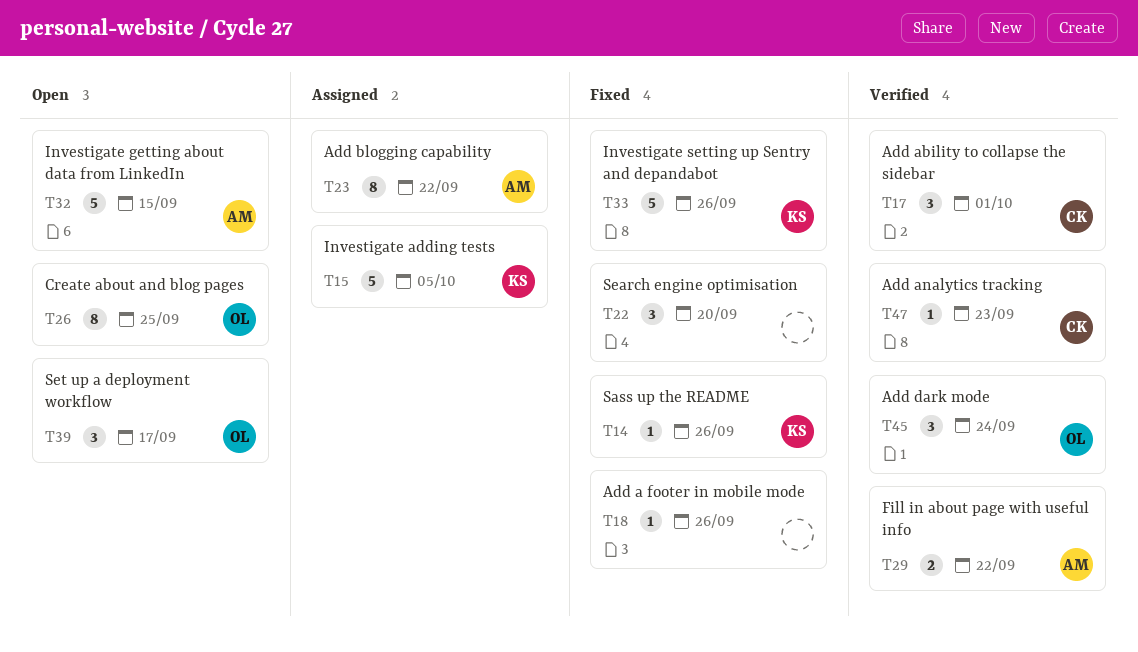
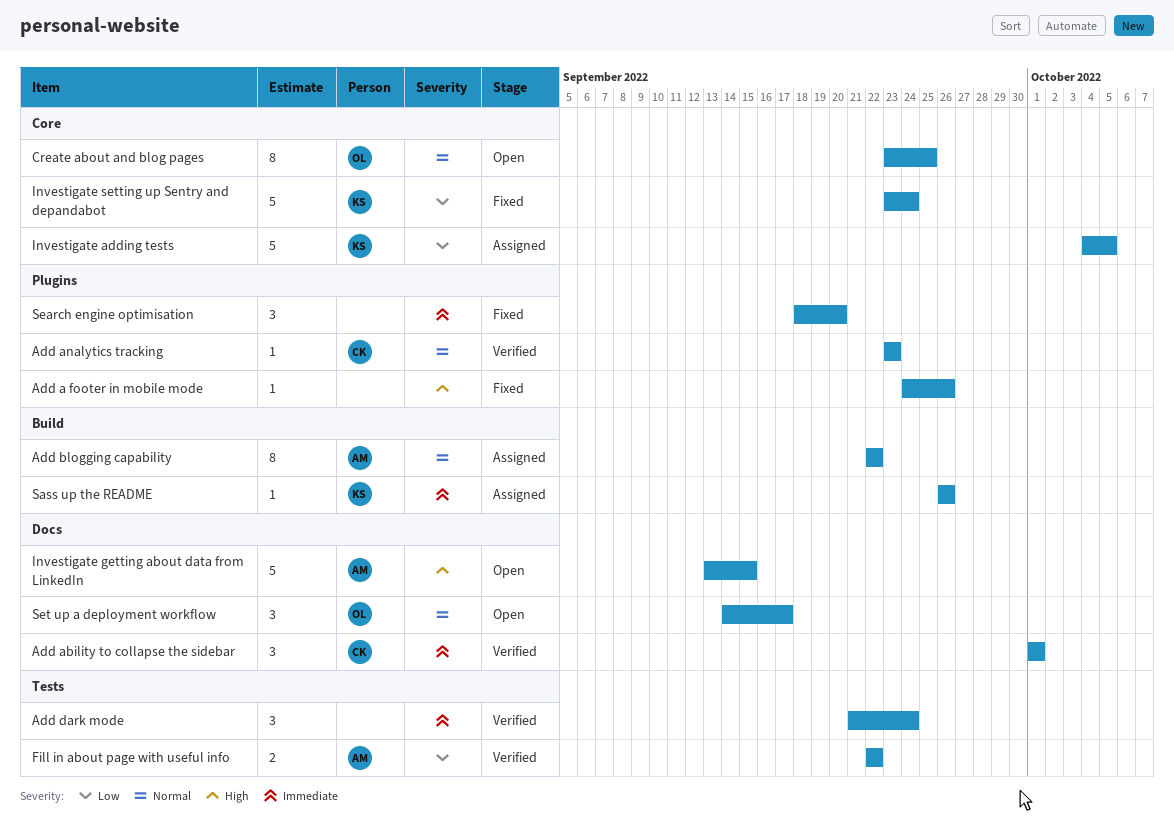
Add dark mode, owner: OL -> none
Investigate setting up Sentry and depandabot, due: Sep 26 -> Sep 24
Sass up the README, status: Fixed -> Assigned

